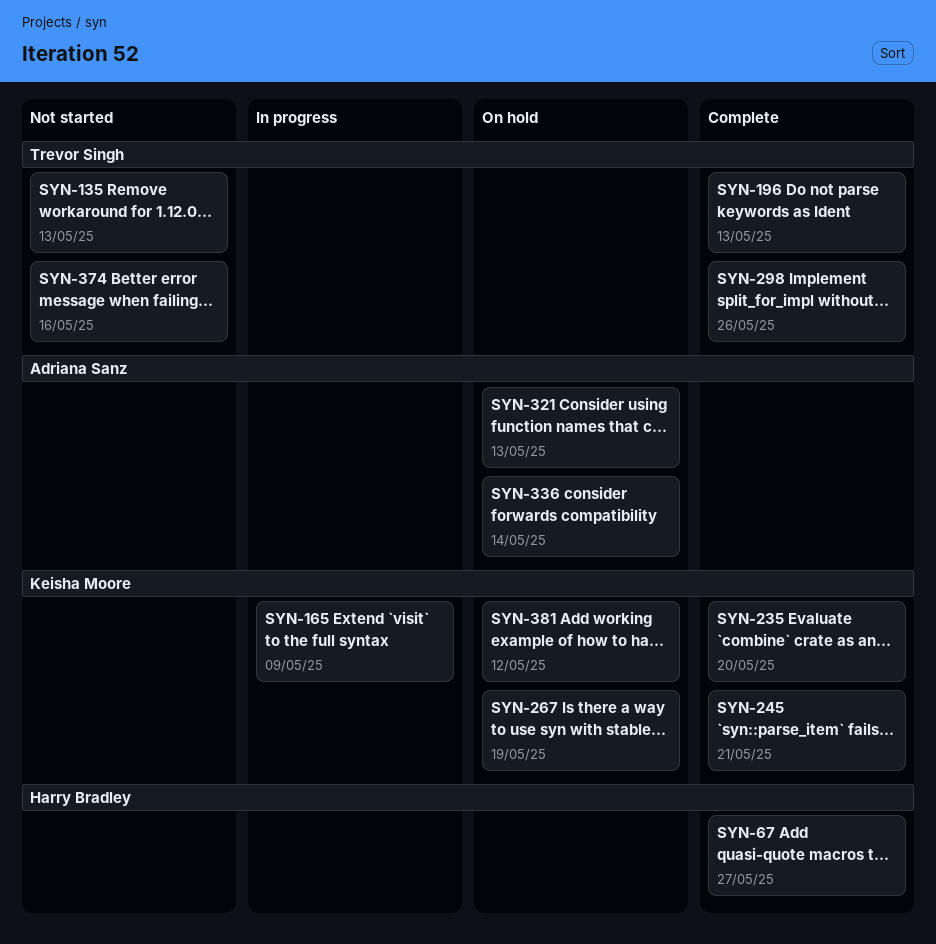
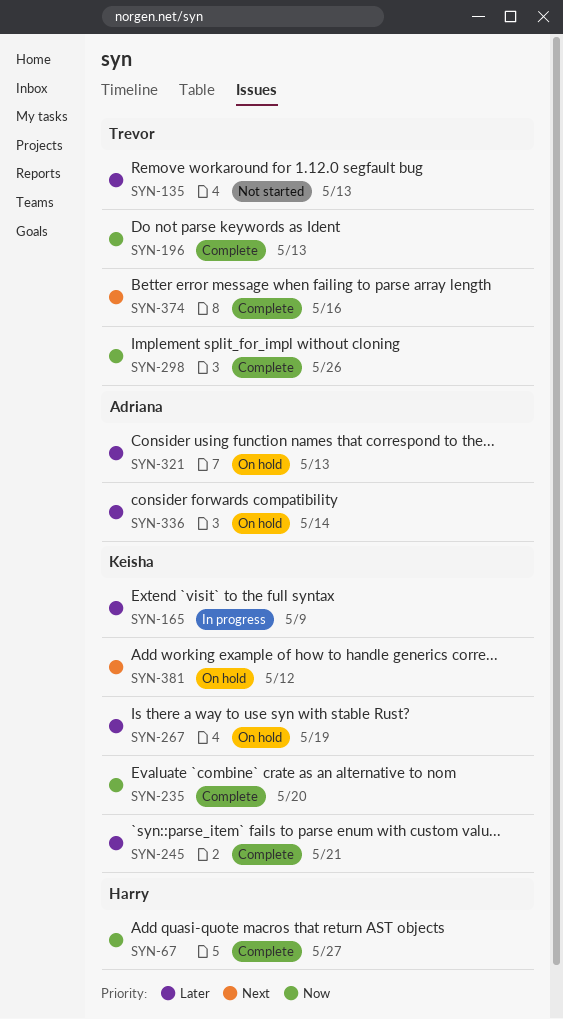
SYN-374, status: Not started -> Complete

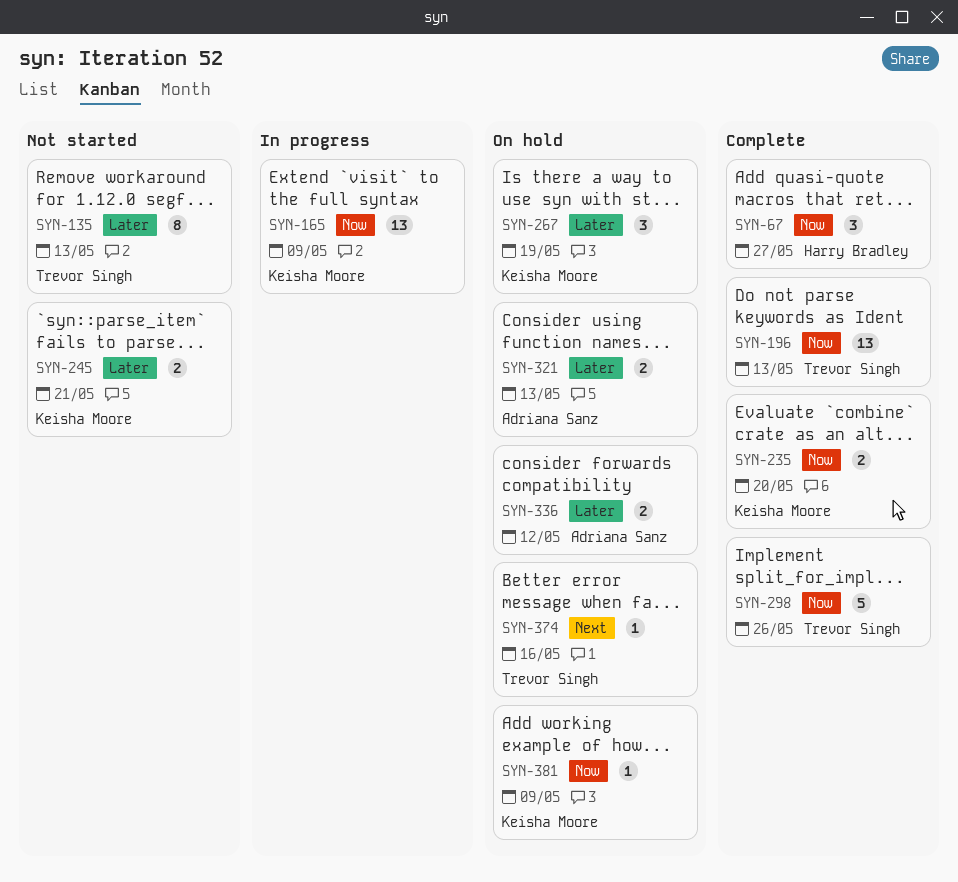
SYN-165, priority: Later -> Now
SYN-245, status: Complete -> Not started
SYN-336, due: May 14 -> May 12
SYN-374, status: Complete -> On hold
SYN-381, priority: Next -> Now
SYN-381, due: May 12 -> May 9

